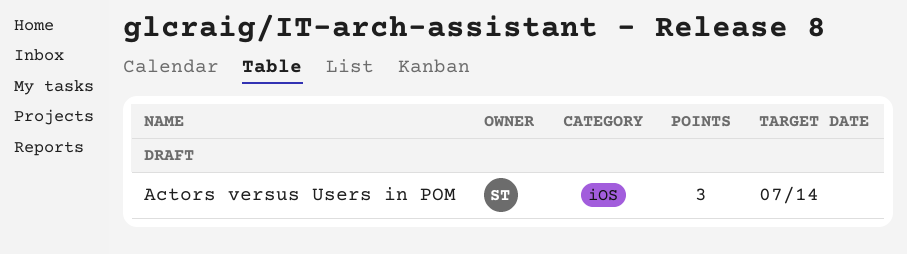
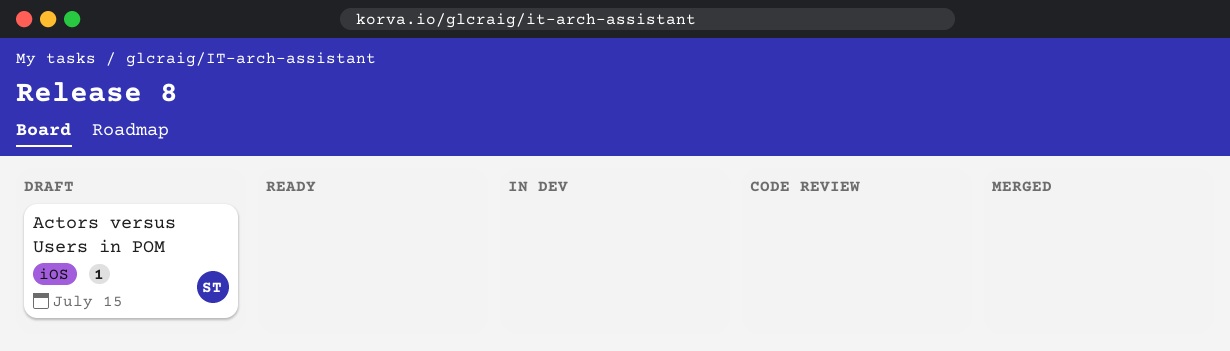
Actors versus Users in POM, estimate: 3 -> 1
Actors versus Users in POM, due: Jul 14 -> Jul 15

